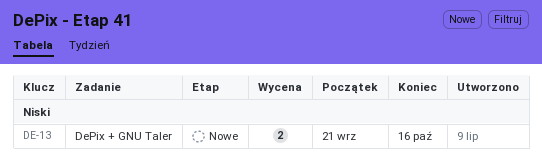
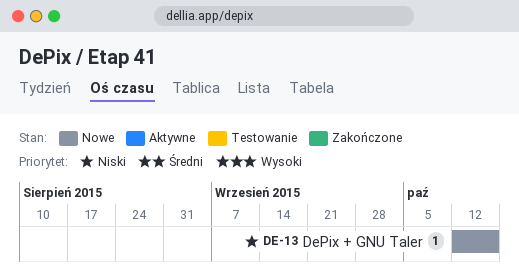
DE-13, estimate: 2 -> 1
DE-13, start: Sep 21 -> Oct 12

